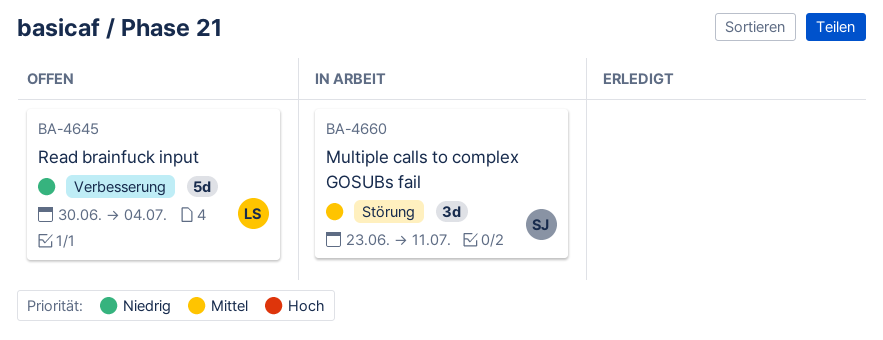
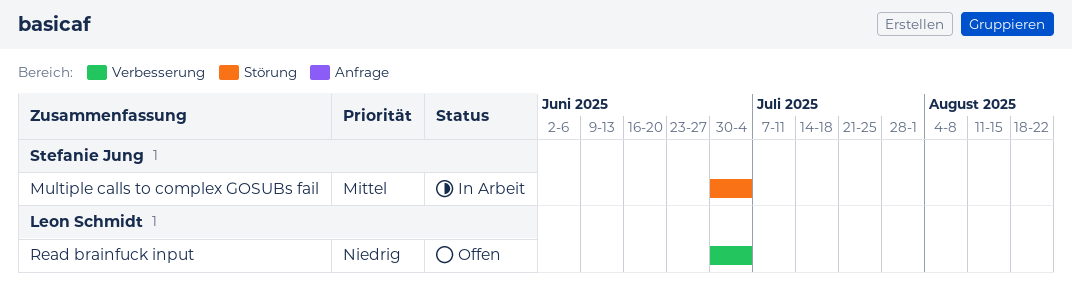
Multiple calls to complex GOSUBs fail, start: Jun 23 -> Jun 30
Multiple calls to complex GOSUBs fail, due: Jul 11 -> Jul 4

